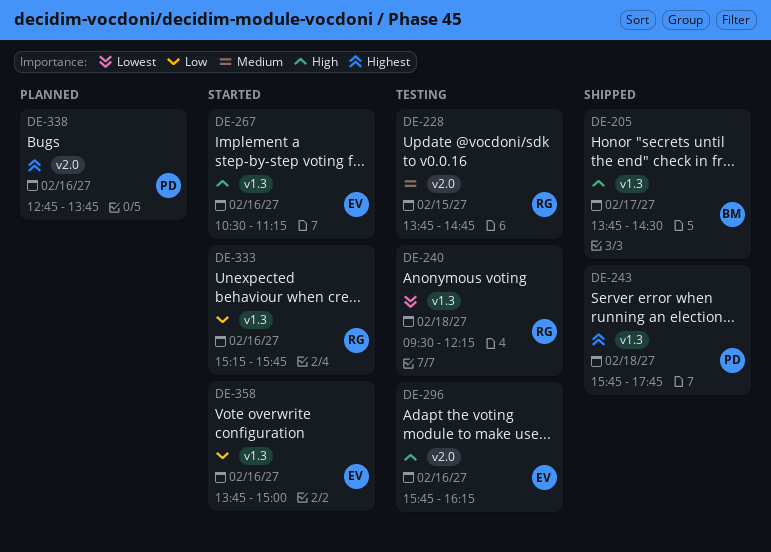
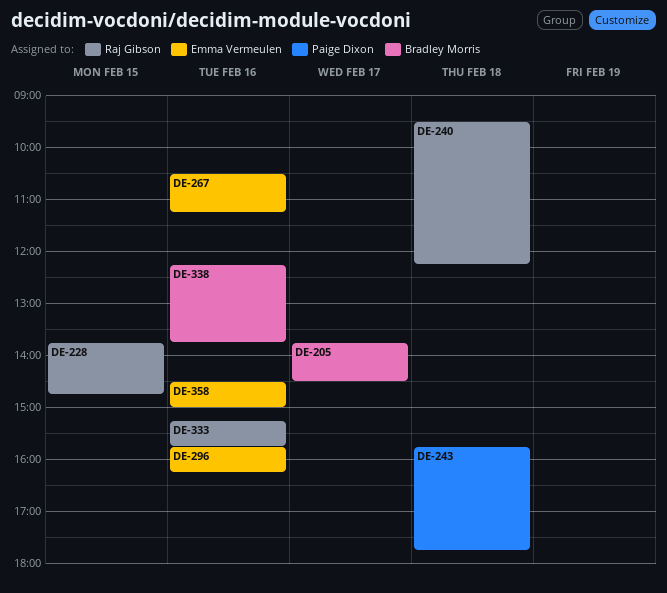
DE-338, owner: Paige Dixon -> Bradley Morris
DE-338, begins: 12:45 -> 12:15
DE-358, begins: 13:45 -> 14:30

